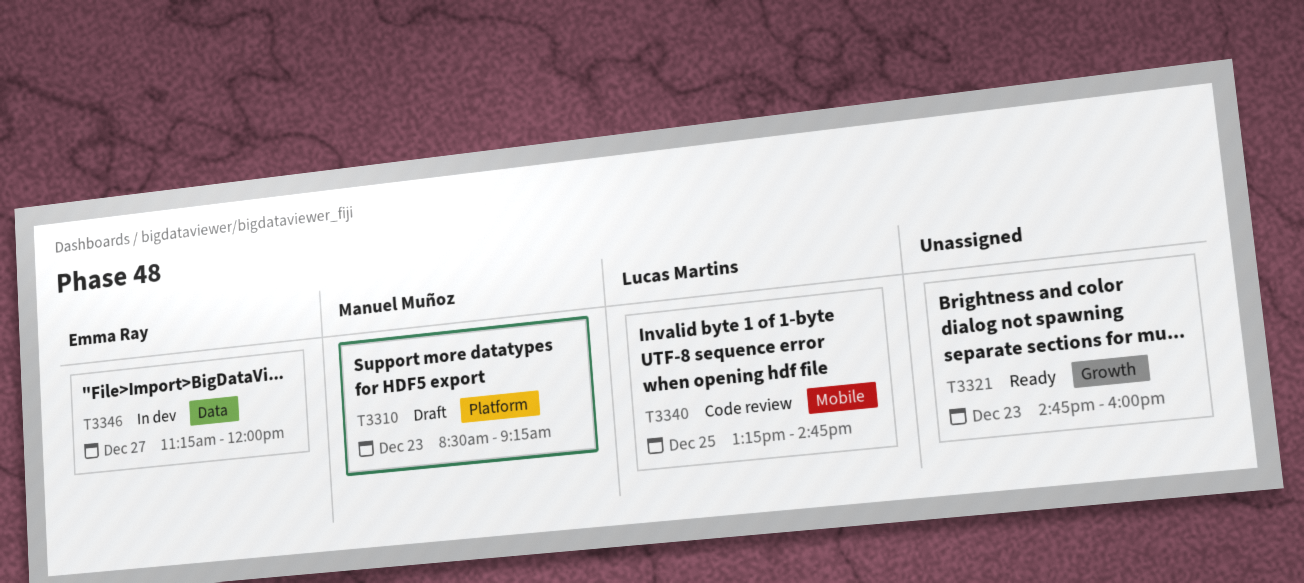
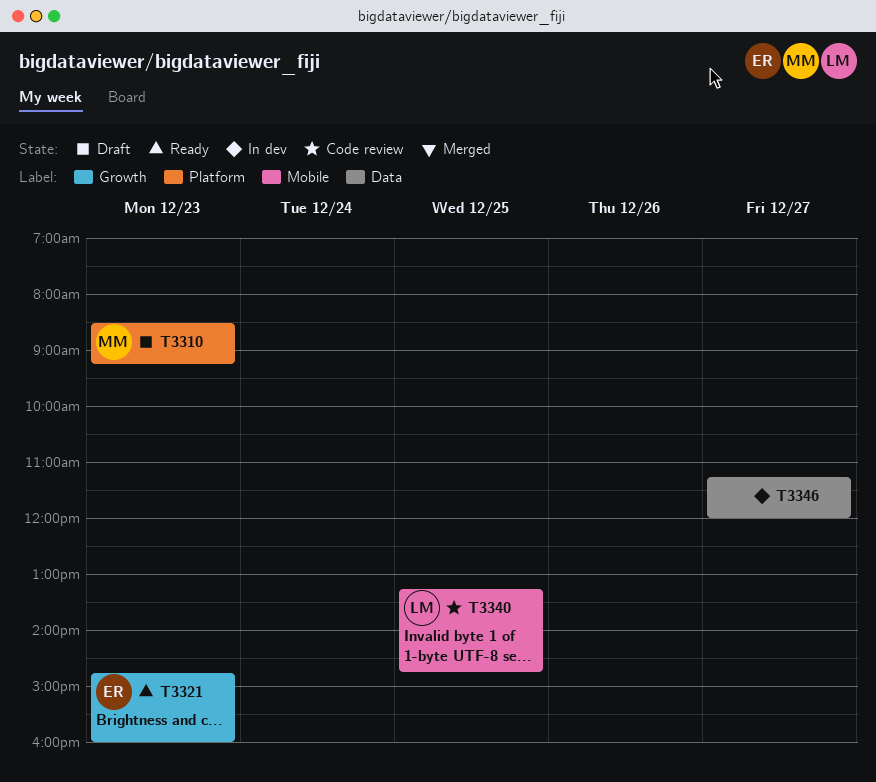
T3321, owner: none -> Emma Ray
T3346, owner: Emma Ray -> none

